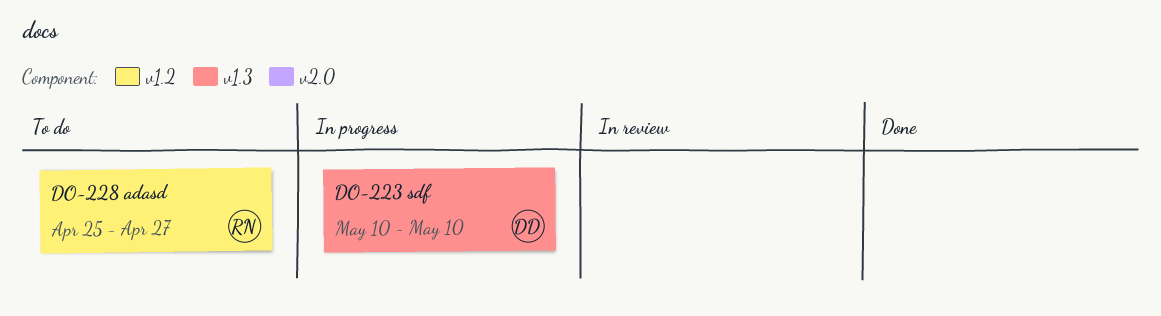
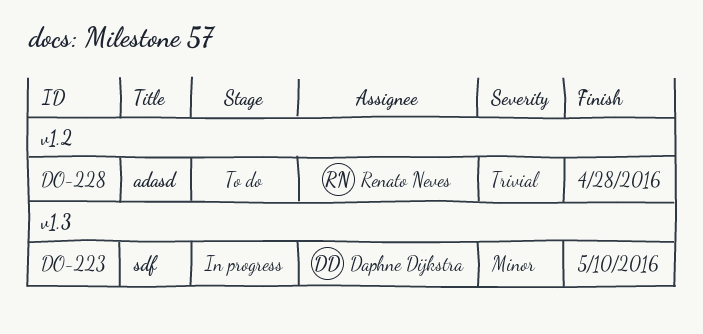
DO-228, due: Apr 27 -> Apr 28

